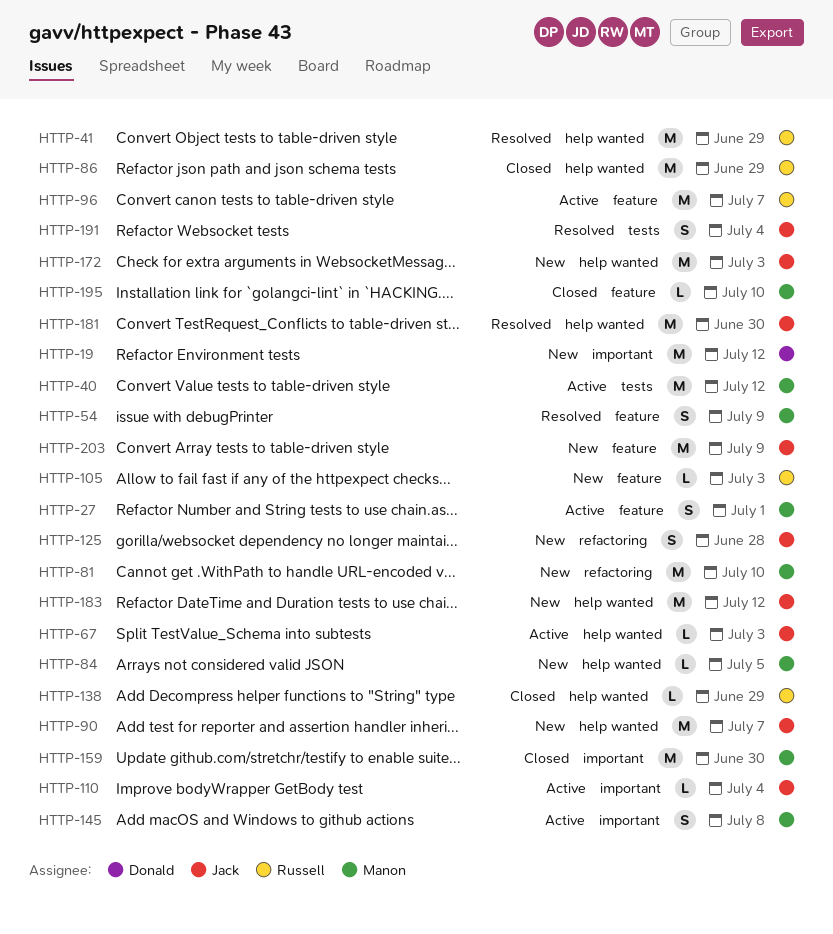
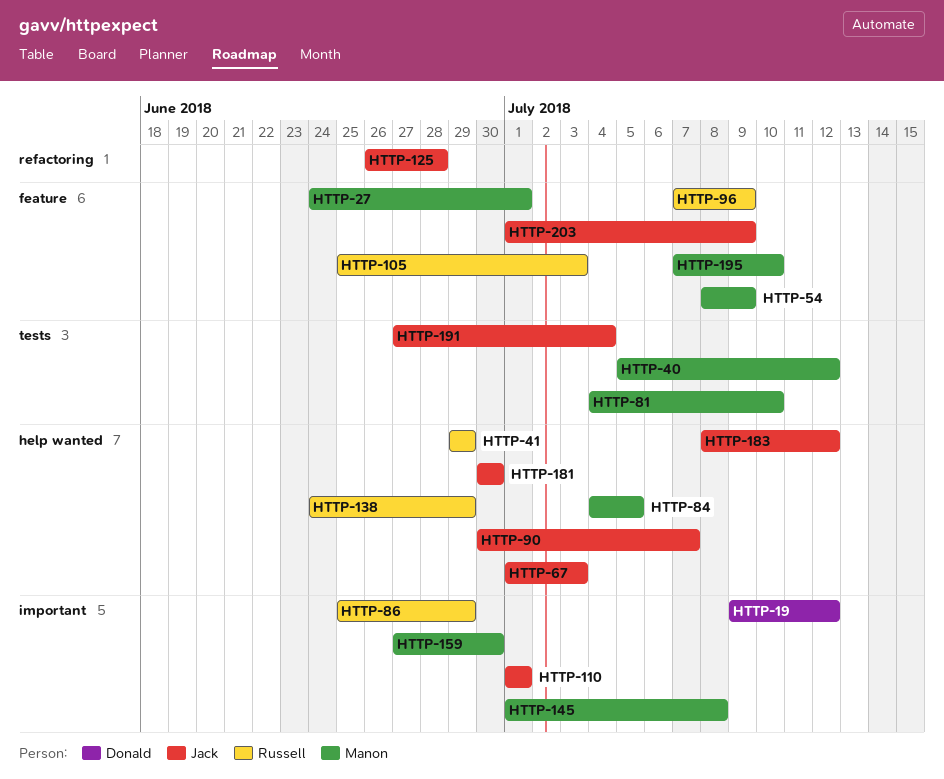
HTTP-81, label: refactoring -> tests
HTTP-86, label: help wanted -> important
HTTP-96, due: Jul 7 -> Jul 9
HTTP-110, due: Jul 4 -> Jul 1
HTTP-172: present -> none

